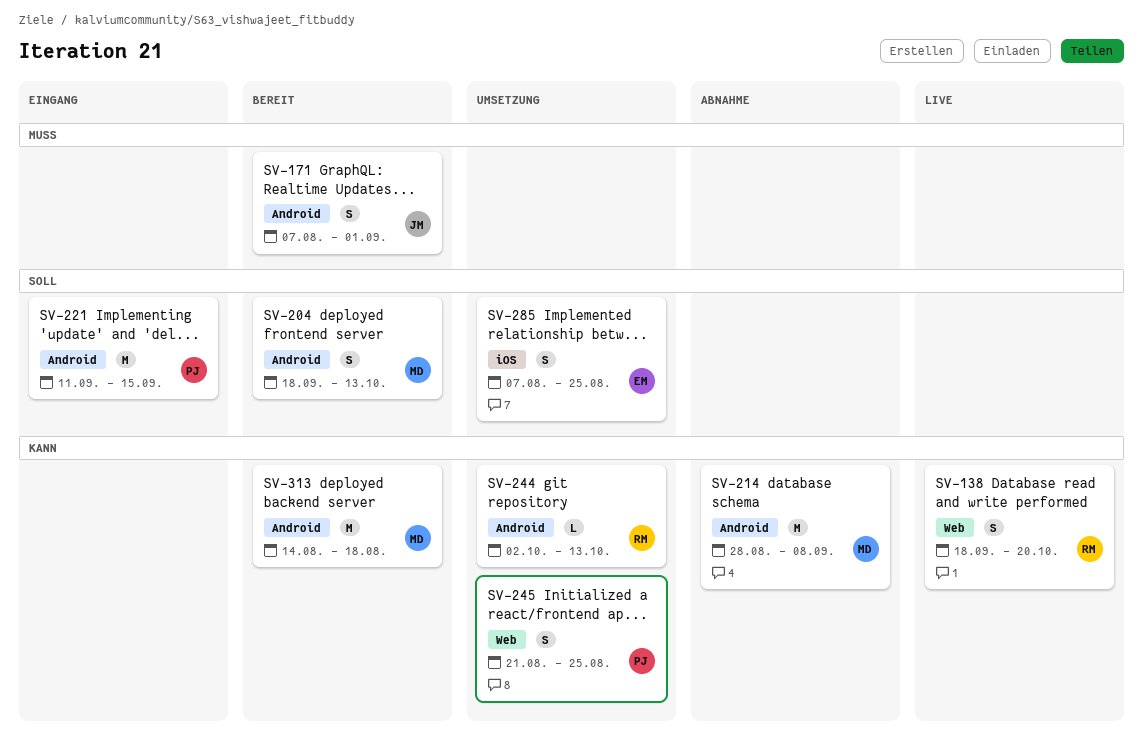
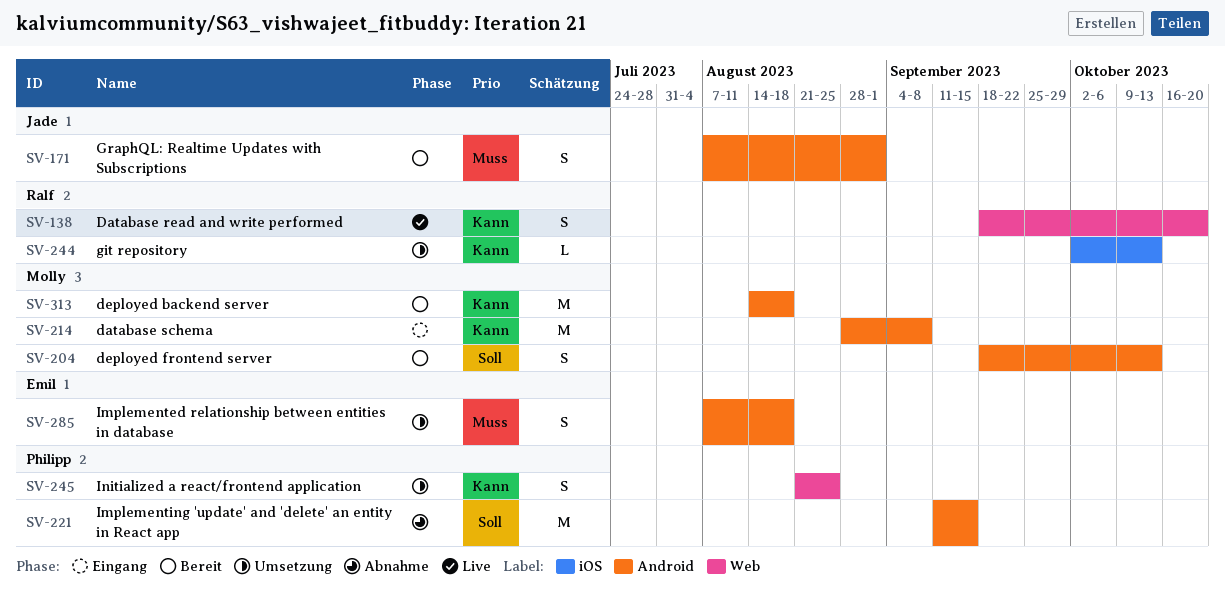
SV-214, status: Abnahme -> Eingang
SV-221, status: Eingang -> Abnahme
SV-244, label: Android -> iOS
SV-285, priority: Soll -> Muss
SV-285, label: iOS -> Android
SV-285, due: Aug 25 -> Aug 18

